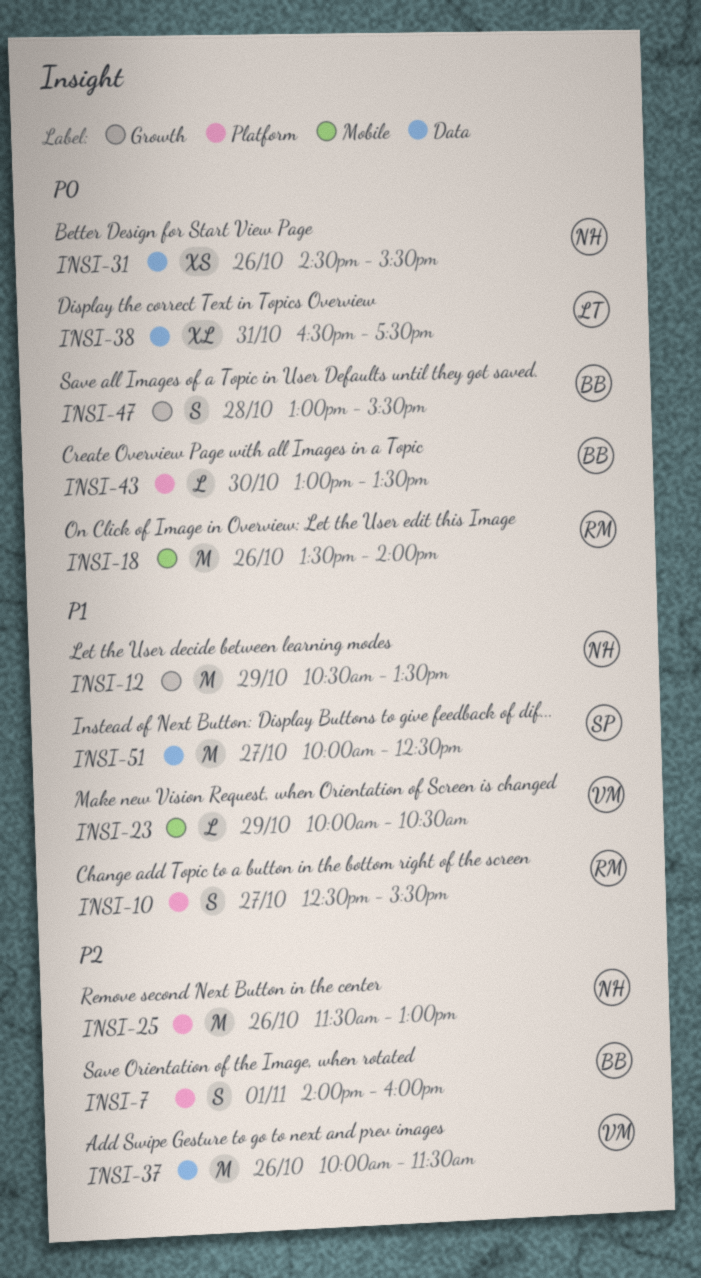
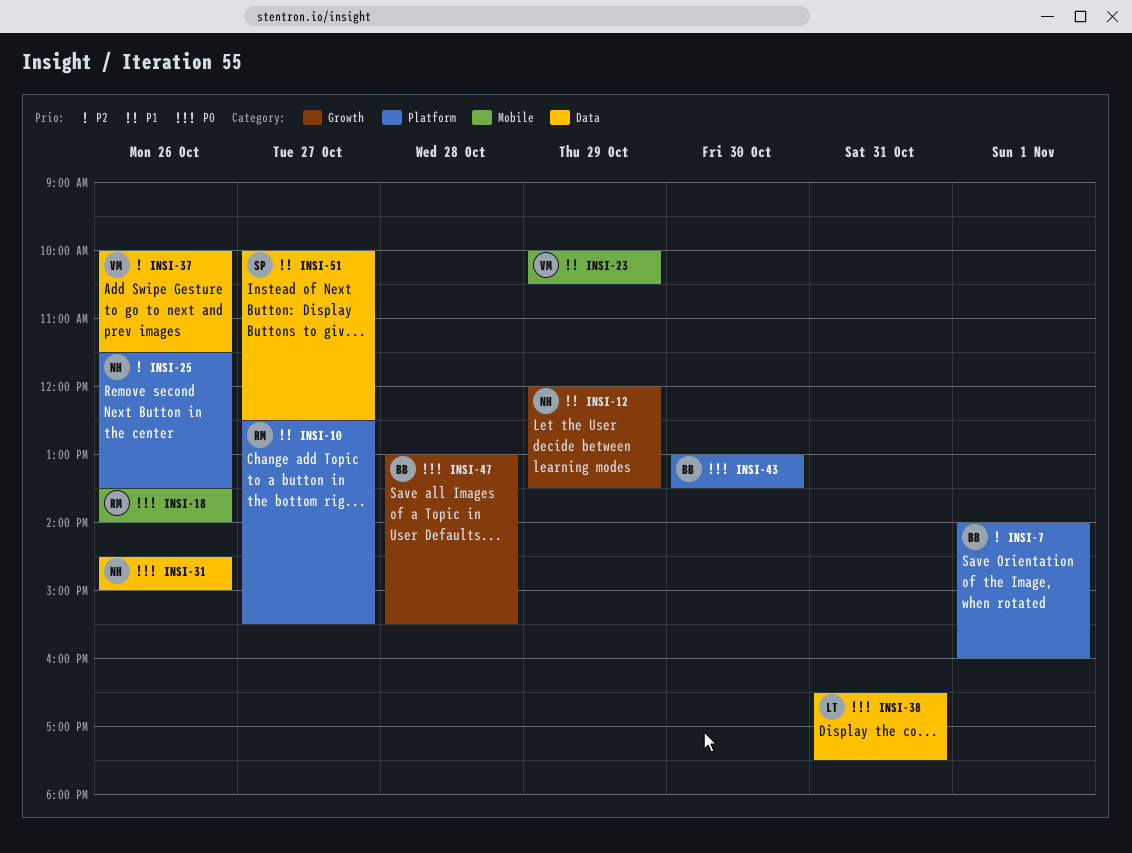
INSI-12, begins: 10:30 -> 12:00
INSI-25, ends: 13:00 -> 13:30
INSI-31, ends: 15:30 -> 15:00

